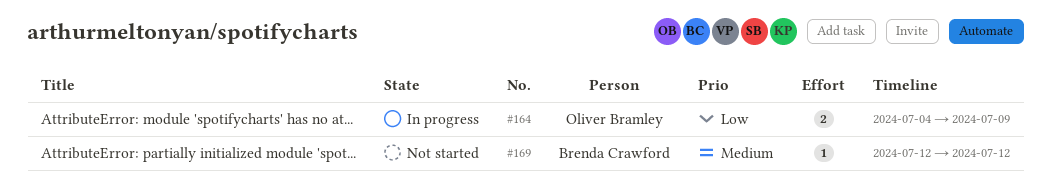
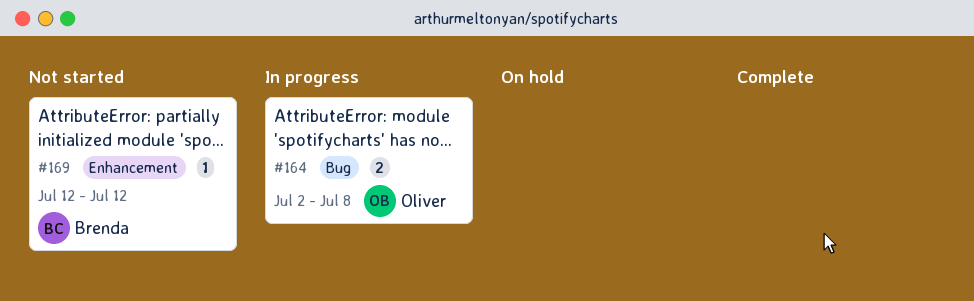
#164, start: Jul 4 -> Jul 2
#164, due: Jul 9 -> Jul 8

